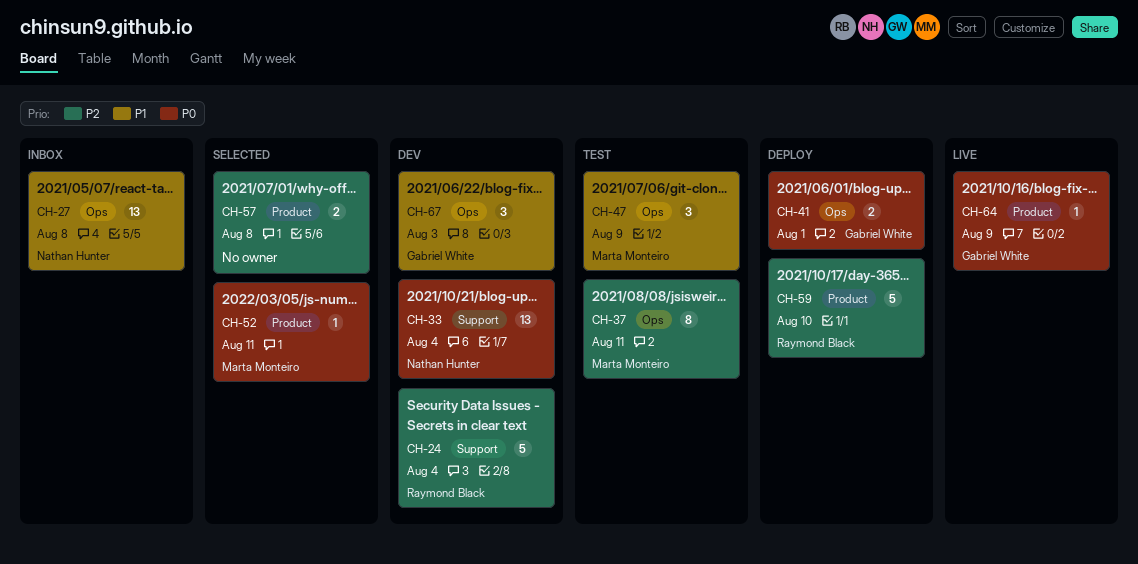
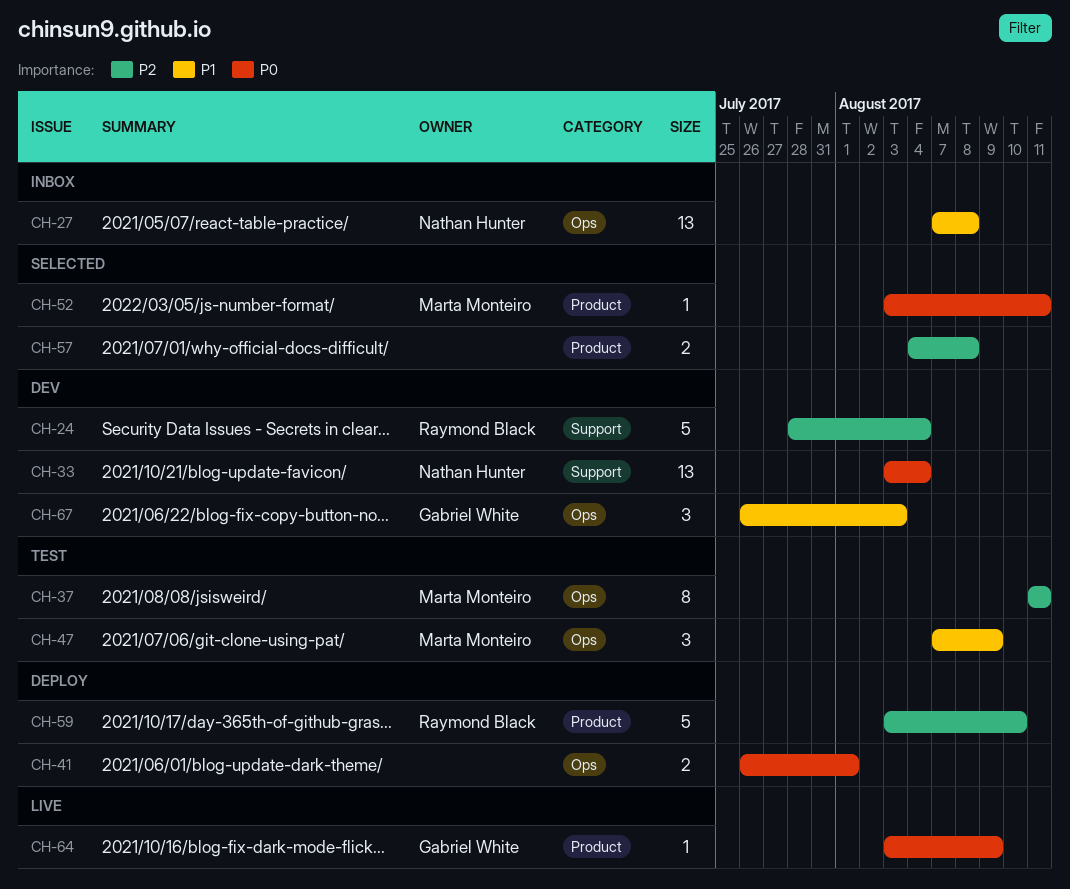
CH-41, owner: Gabriel White -> none

